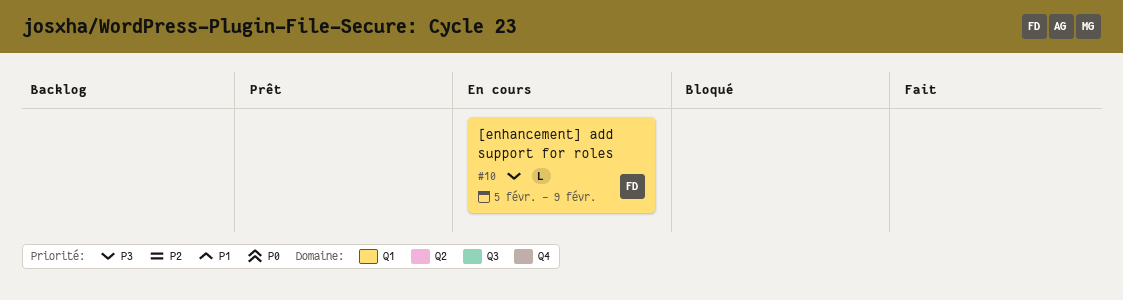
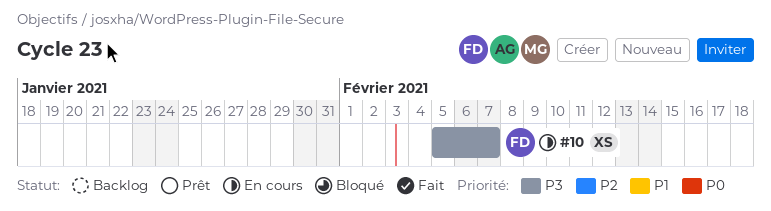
#10, estimate: L -> XS
#10, due: Feb 9 -> Feb 7

